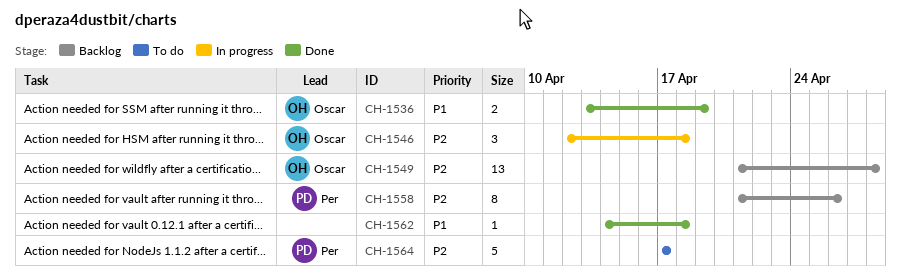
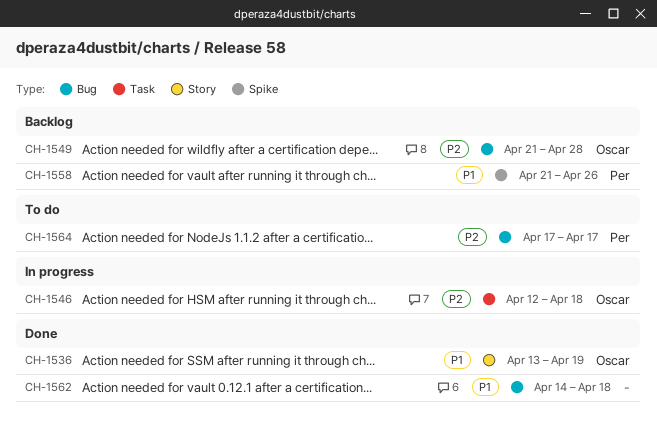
CH-1558, priority: P2 -> P1

